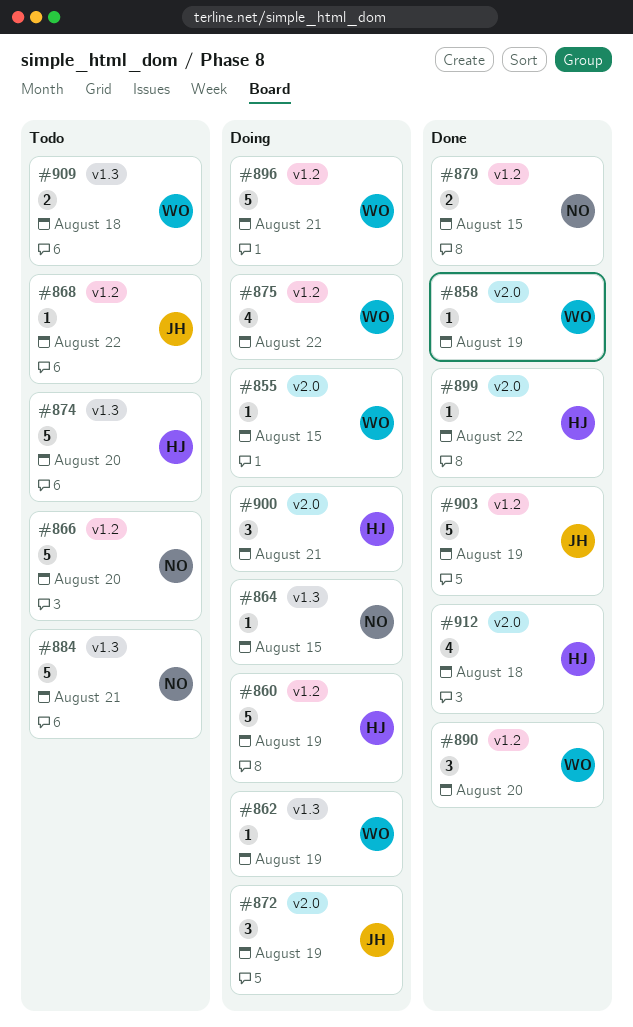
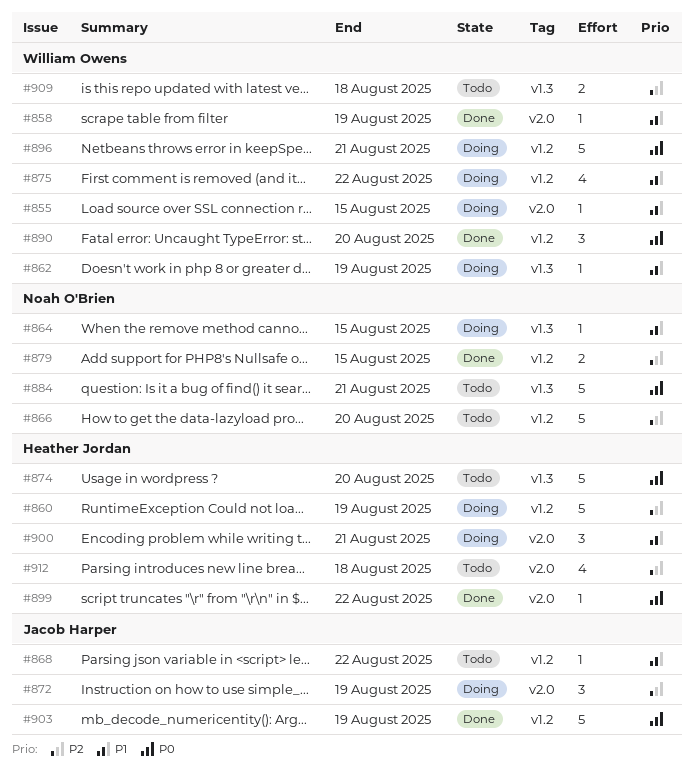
#912, status: Done -> Todo

